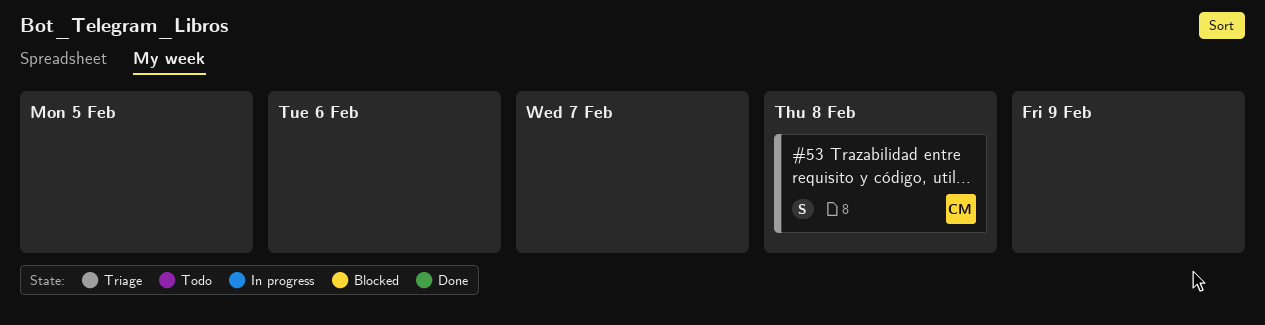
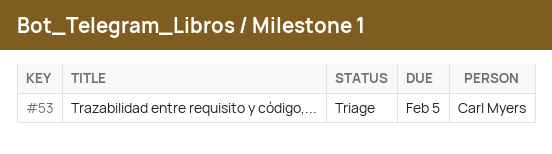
#53, due: Feb 8 -> Feb 5

